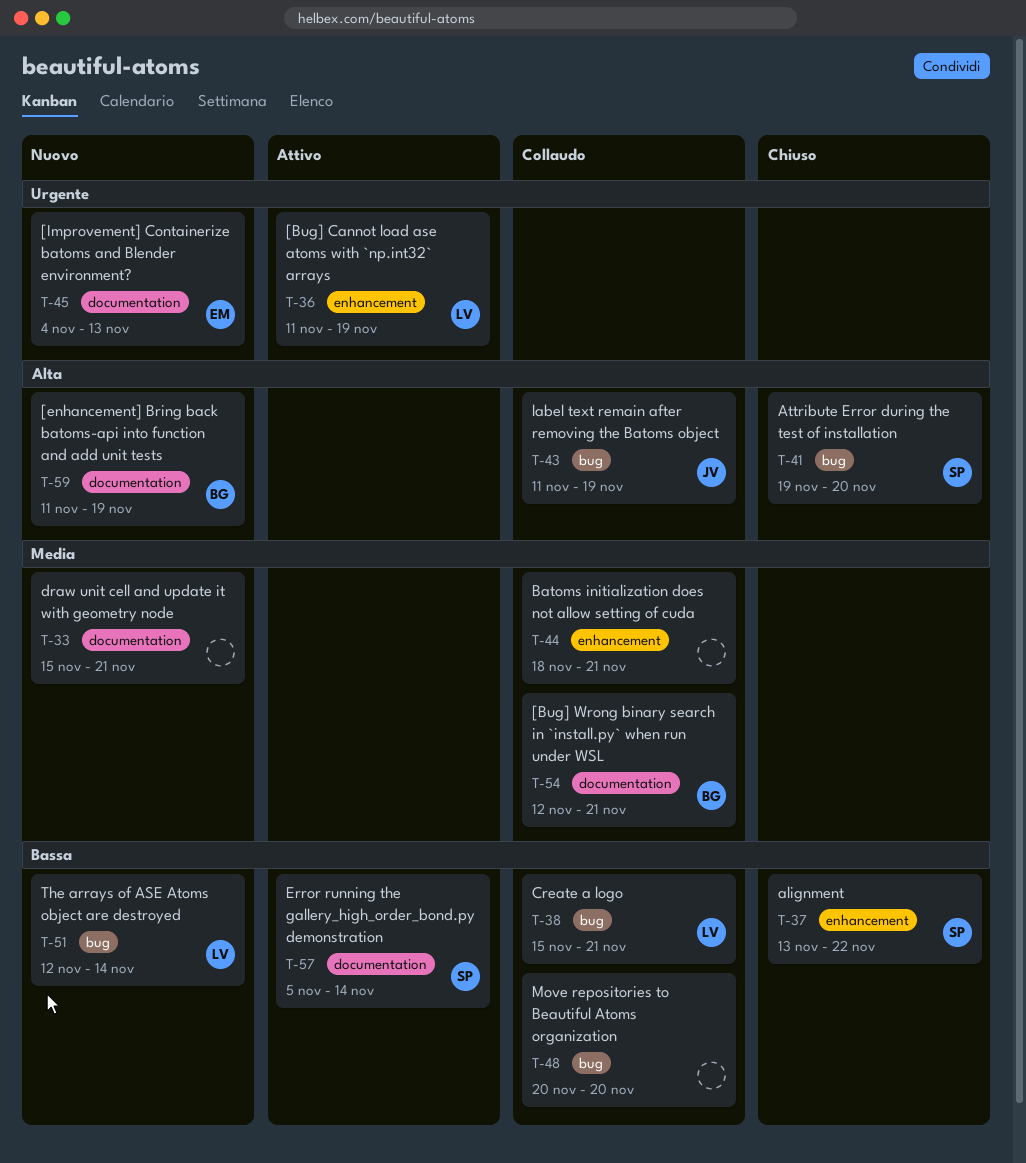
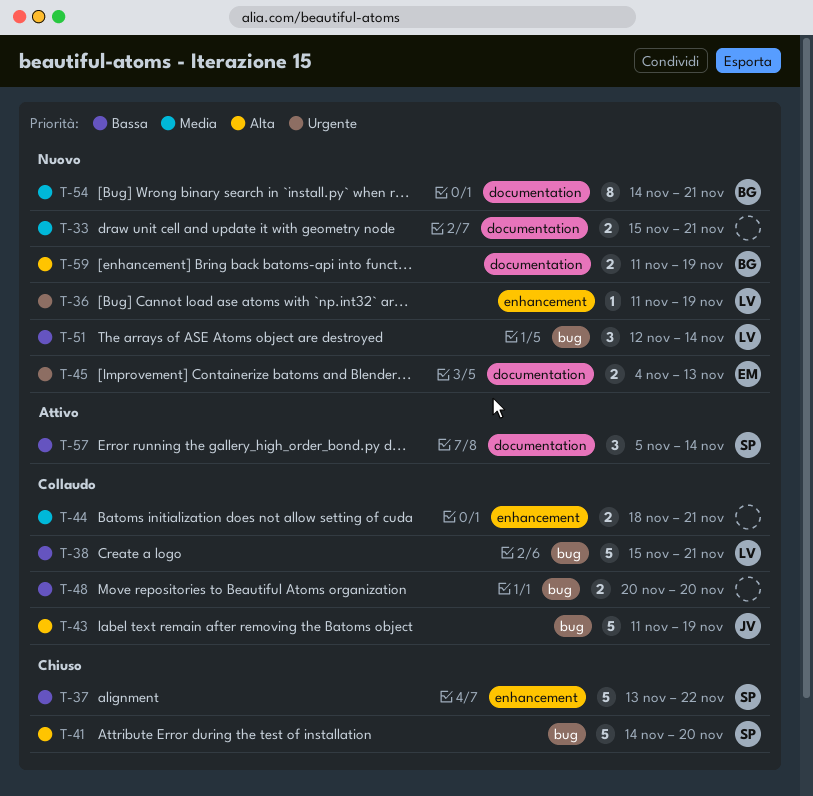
T-36, status: Attivo -> Nuovo
T-41, start: Nov 19 -> Nov 14
T-54, status: Collaudo -> Nuovo
T-54, start: Nov 12 -> Nov 14

